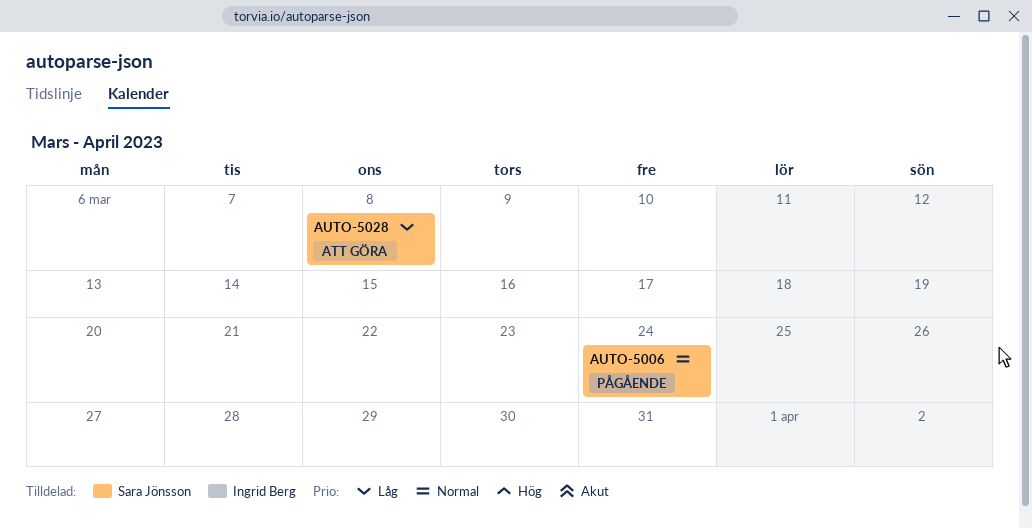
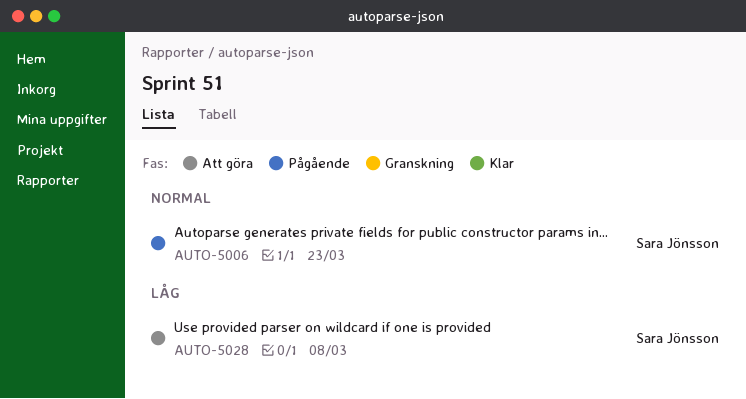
AUTO-5006, due: Mar 24 -> Mar 23

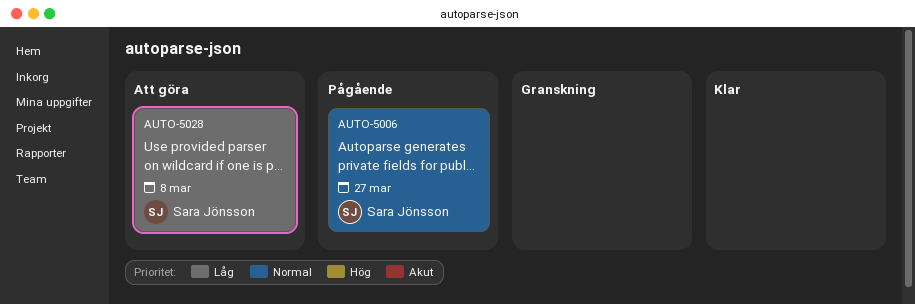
AUTO-5006, due: Mar 23 -> Mar 27

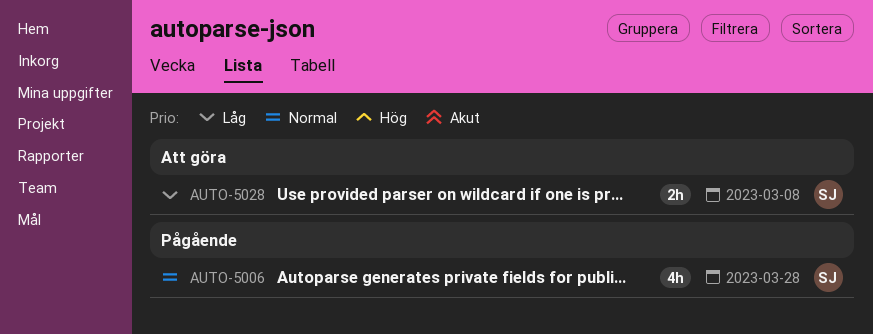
AUTO-5006, due: Mar 27 -> Mar 28

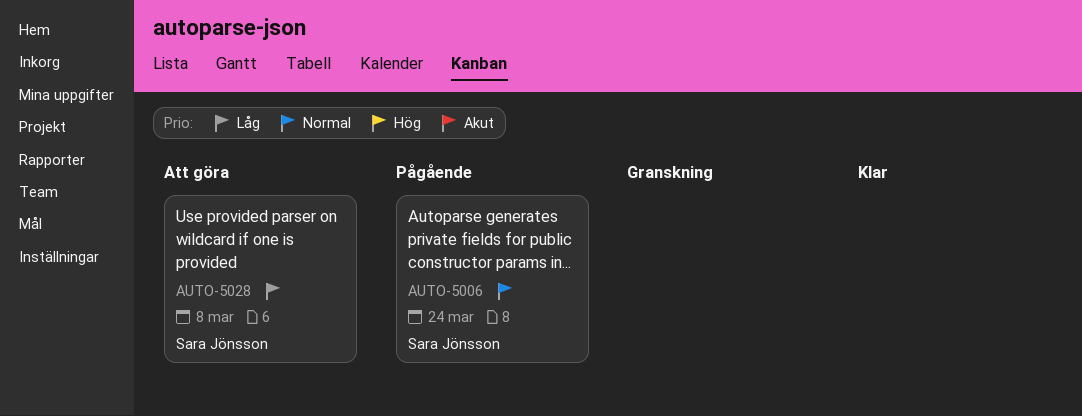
AUTO-5006, due: Mar 28 -> Mar 24

